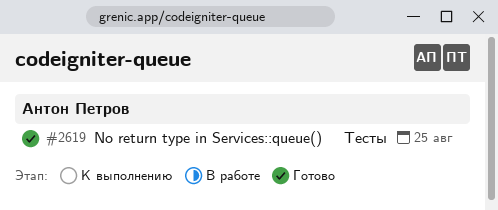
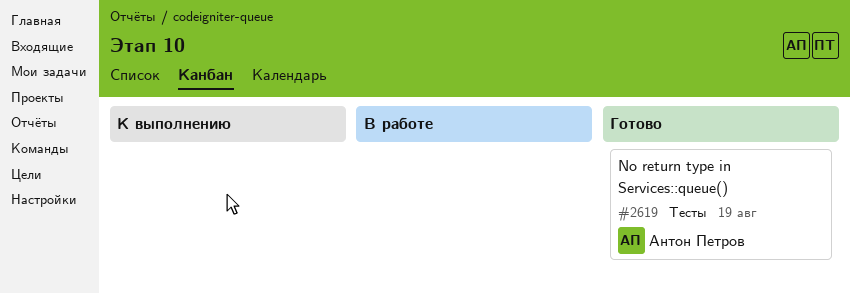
#2619, due: Aug 25 -> Aug 19

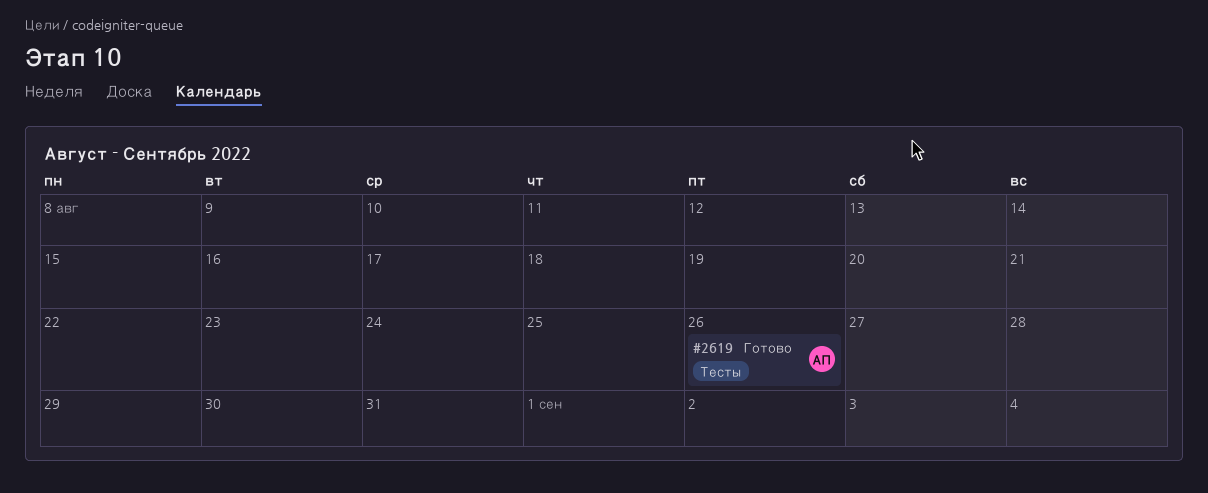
#2619, due: Aug 19 -> Aug 26

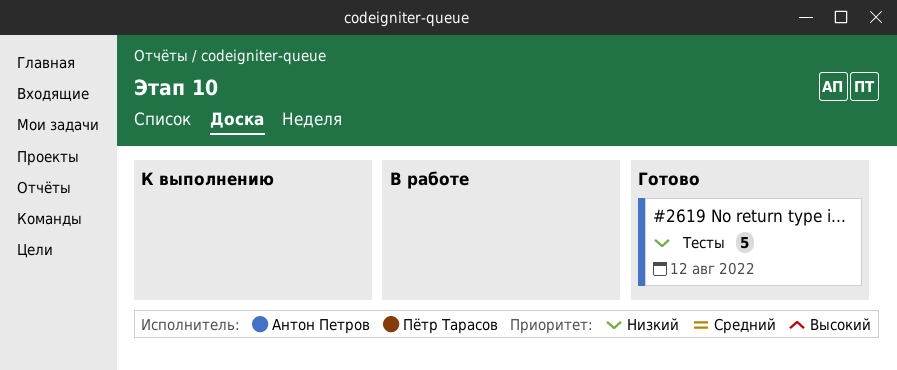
#2619, due: Aug 26 -> Aug 12

